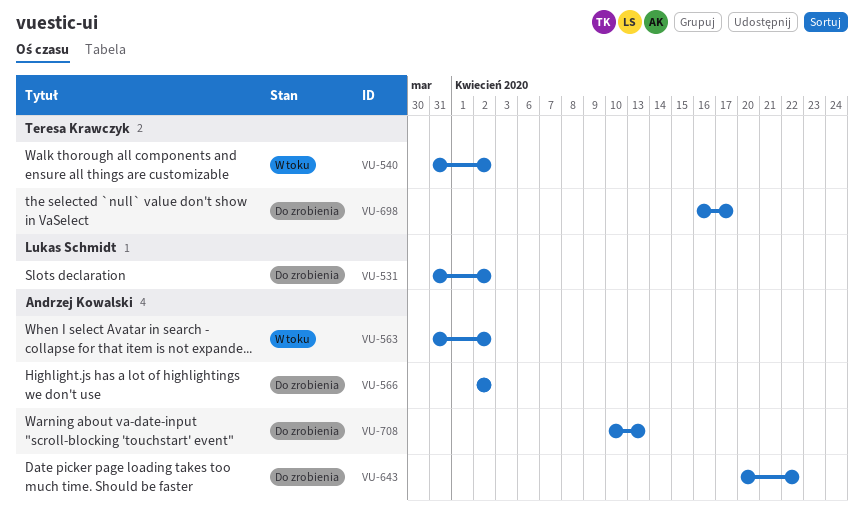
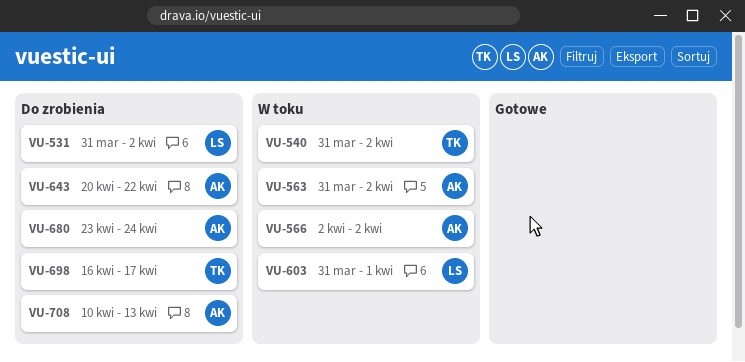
VU-566, status: Do zrobienia -> W toku
VU-603: none -> present
VU-680: none -> present

